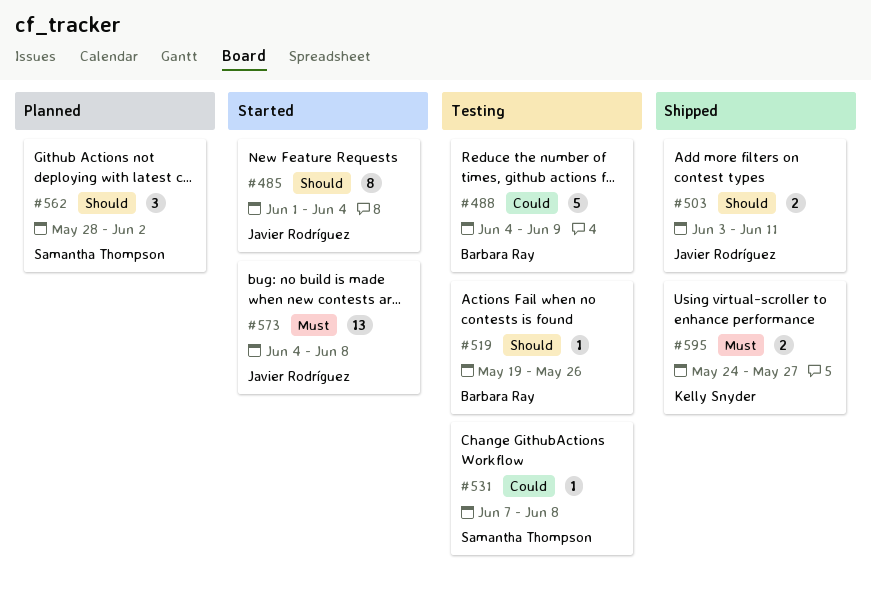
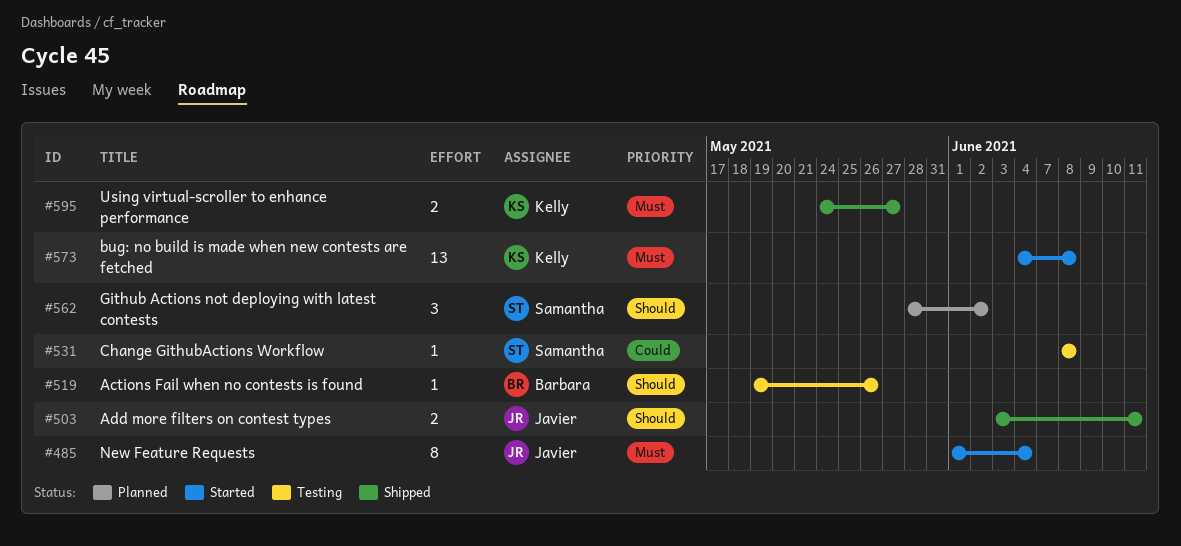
#485, priority: Should -> Must
#488: present -> none
#531, start: Jun 7 -> Jun 8
#573, owner: Javier Rodríguez -> Kelly Snyder

